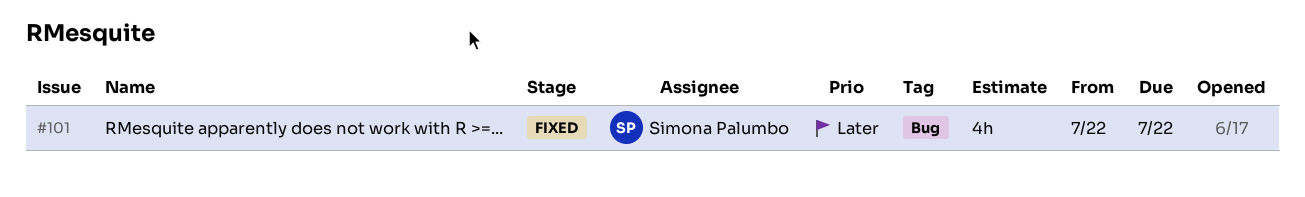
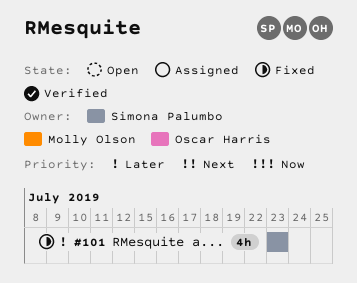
#101, start: Jul 22 -> Jul 23
#101, due: Jul 22 -> Jul 23

